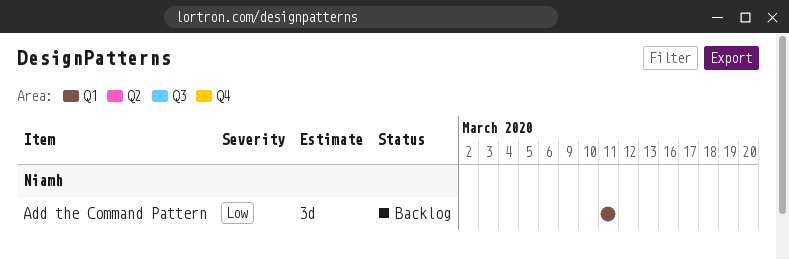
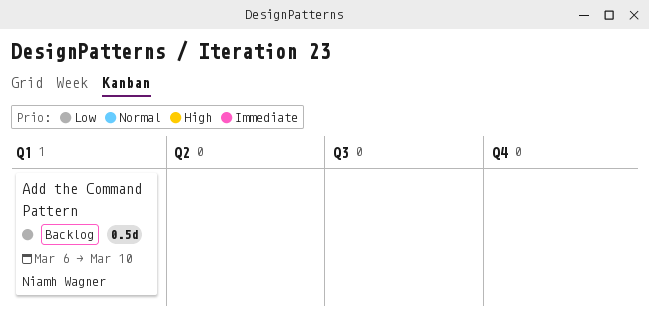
Add the Command Pattern, estimate: 3d -> 0.5d
Add the Command Pattern, start: Mar 11 -> Mar 6
Add the Command Pattern, due: Mar 11 -> Mar 10

